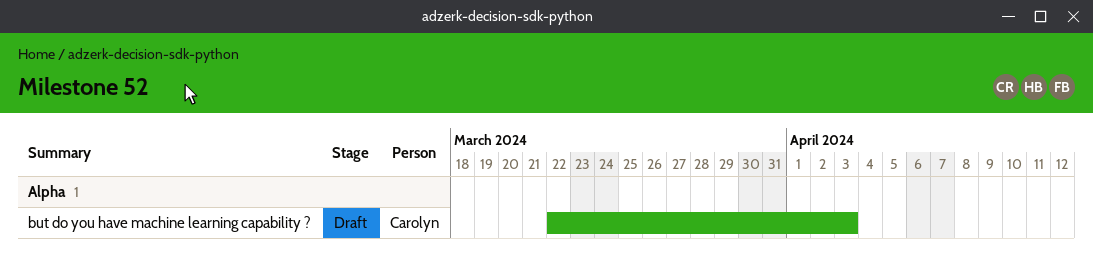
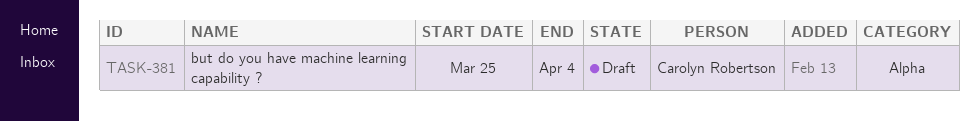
but do you have machine learning capability ?, start: Mar 22 -> Mar 25
but do you have machine learning capability ?, due: Apr 3 -> Apr 4

